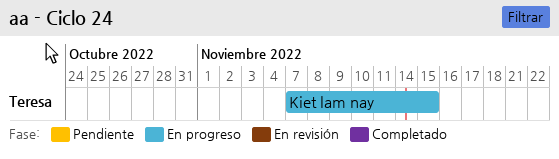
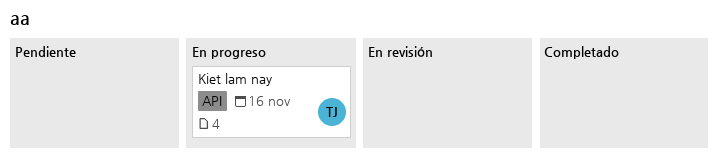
Kiet lam nay, due: Nov 15 -> Nov 16

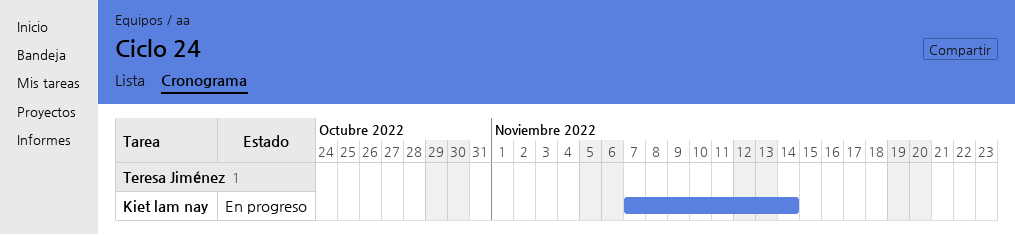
Kiet lam nay, due: Nov 16 -> Nov 14

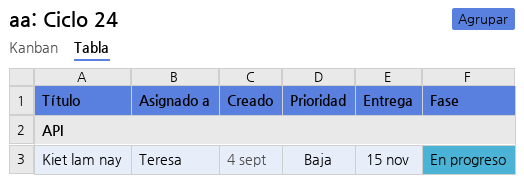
Kiet lam nay, due: Nov 14 -> Nov 15

